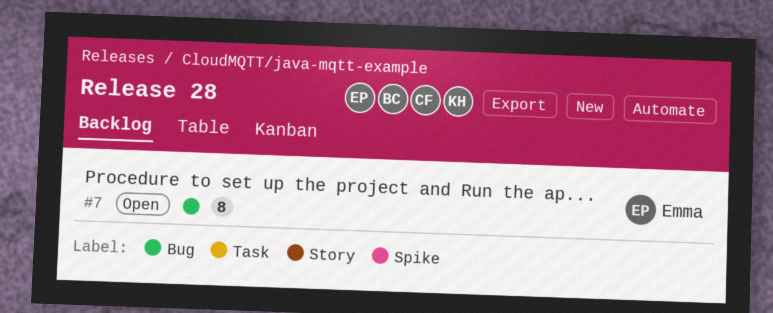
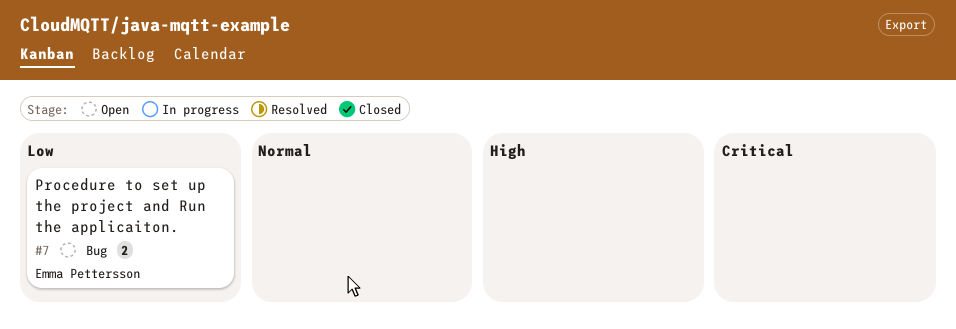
#7, estimate: 8 -> 2

